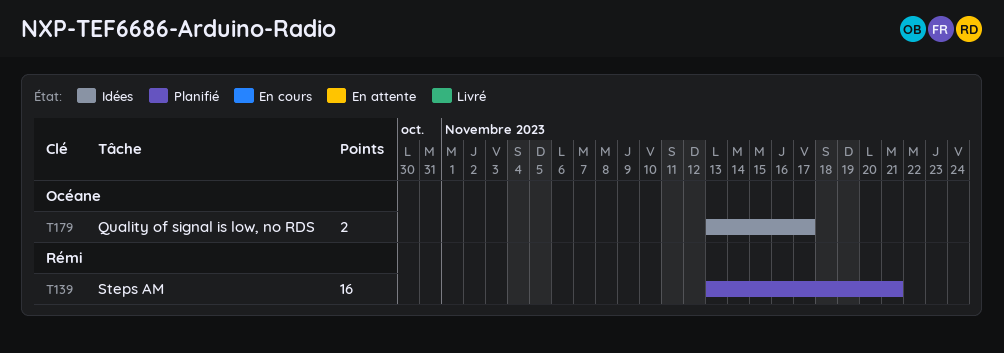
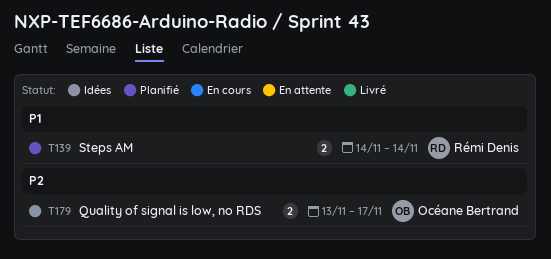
T139, estimate: 16 -> 2
T139, start: Nov 13 -> Nov 14
T139, due: Nov 21 -> Nov 14

